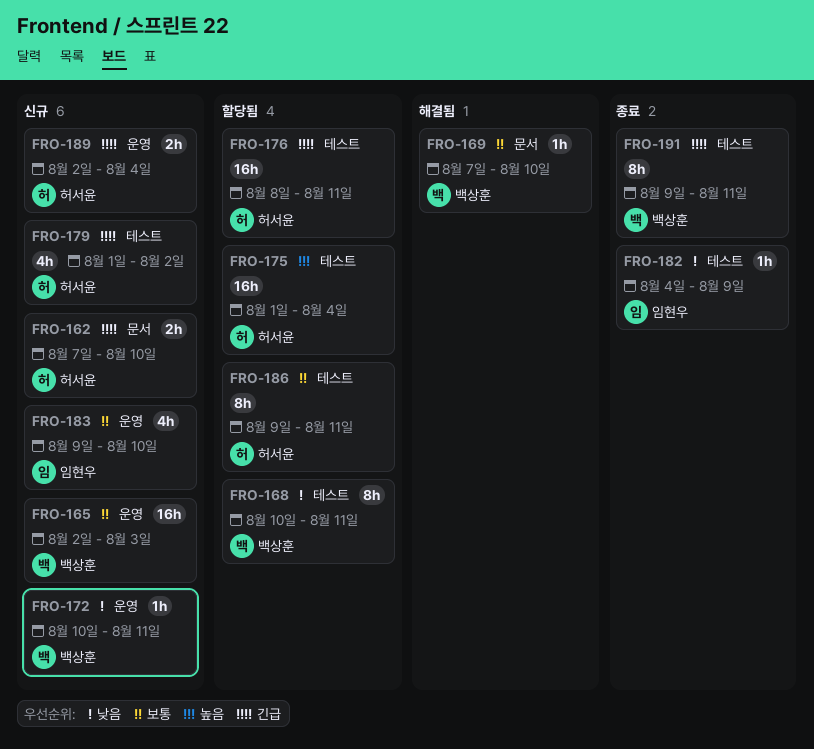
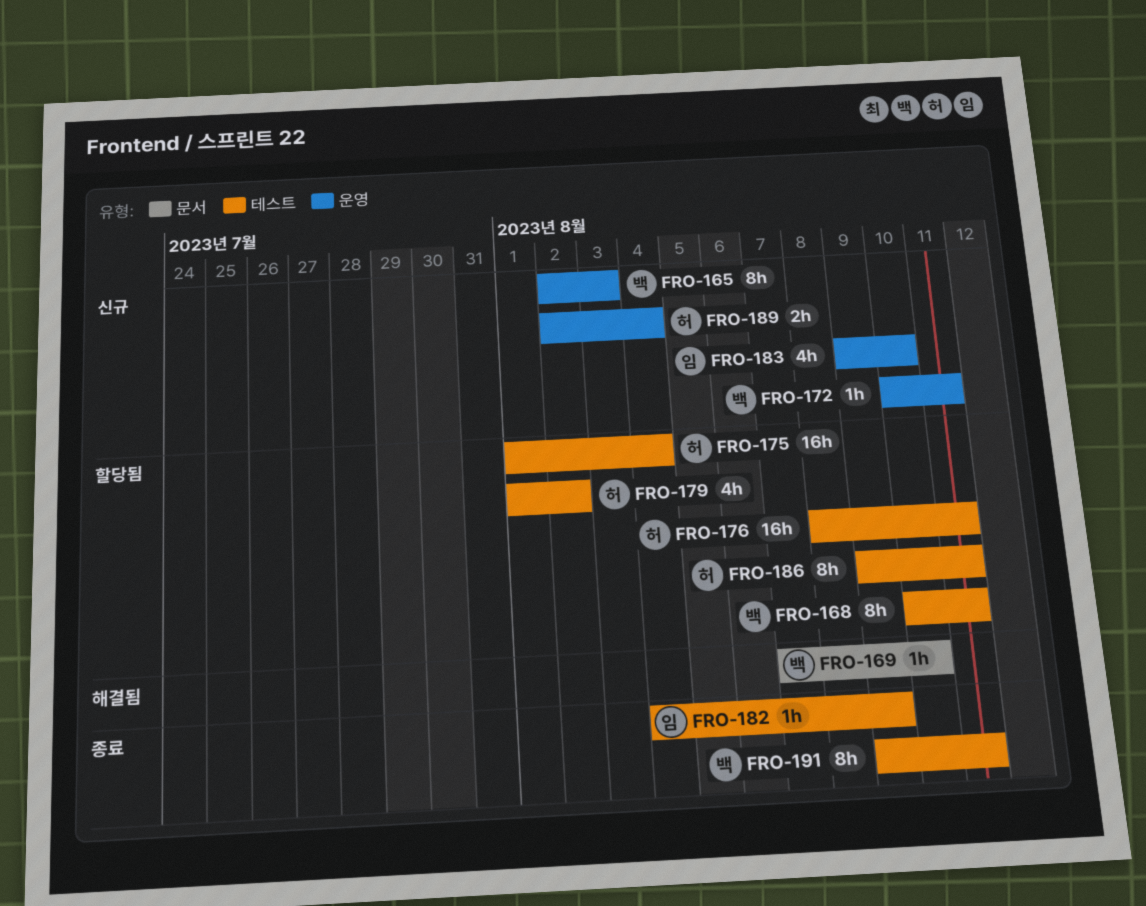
FRO-162: present -> none
FRO-165, estimate: 16h -> 8h
FRO-179, status: 신규 -> 할당됨

